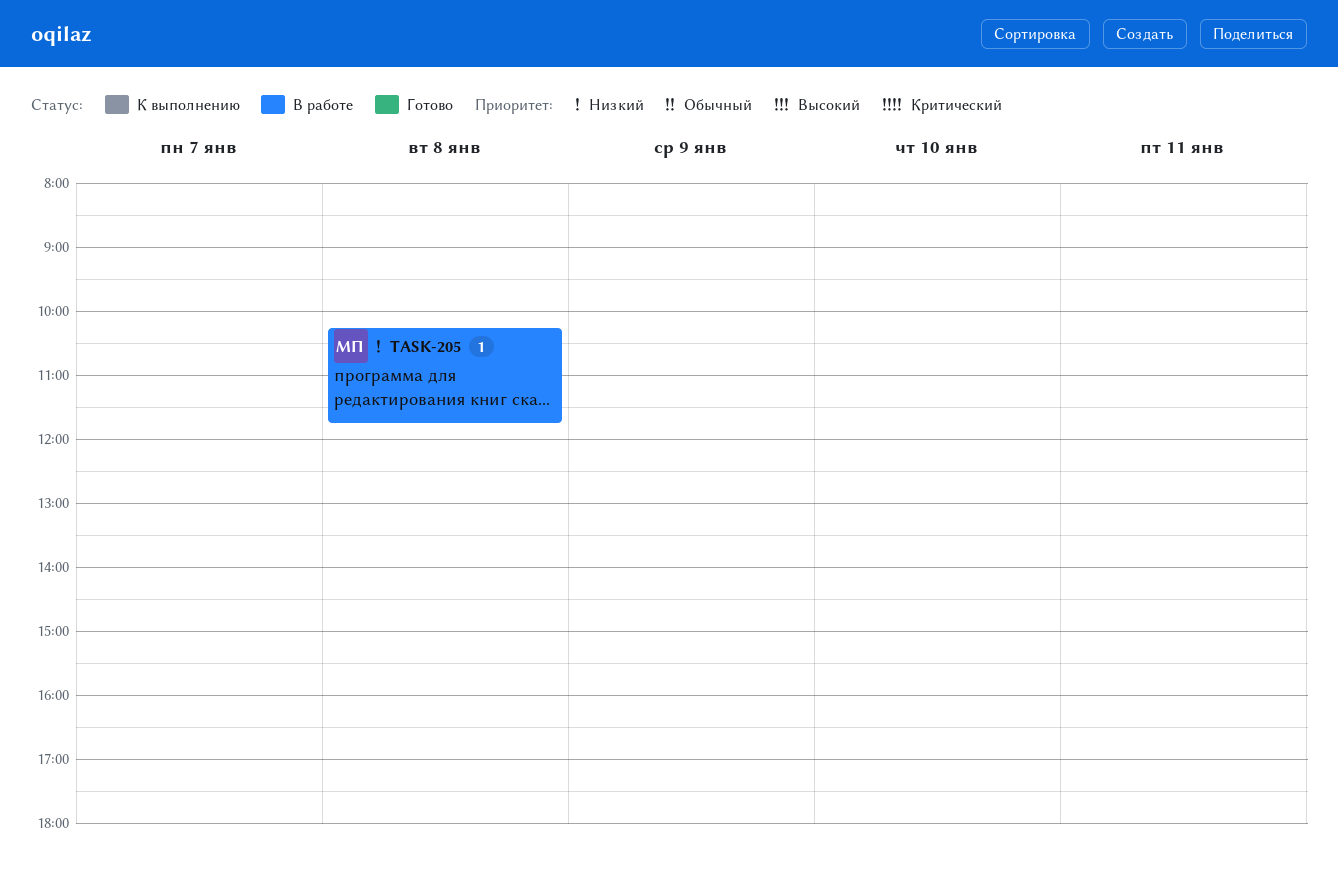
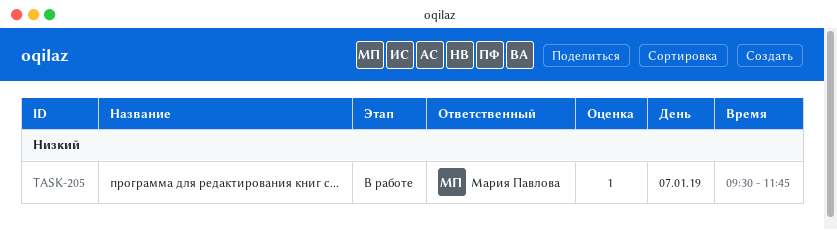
TASK-205, day: Jan 8 -> Jan 7
TASK-205, begins: 10:15 -> 09:30

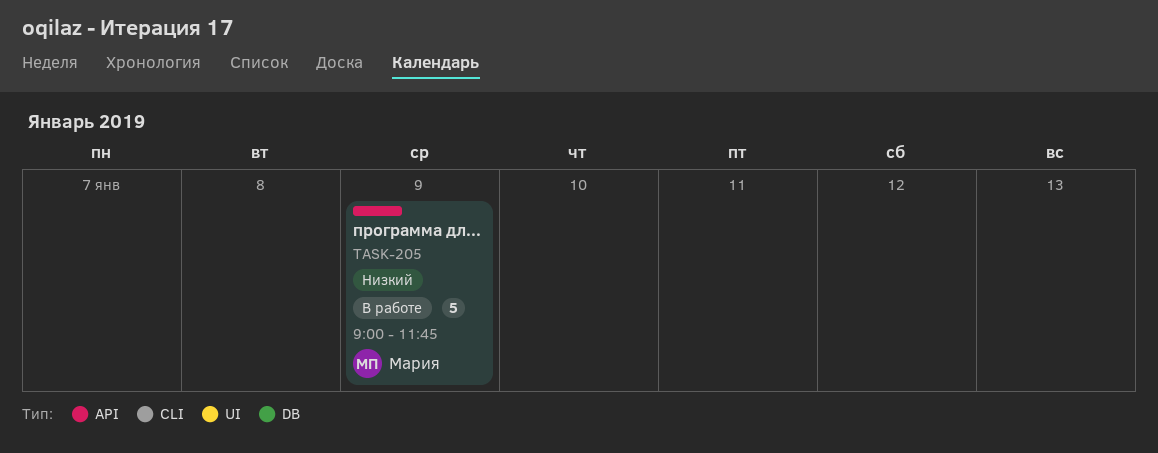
TASK-205, estimate: 1 -> 5
TASK-205, day: Jan 7 -> Jan 9
TASK-205, begins: 09:30 -> 09:00

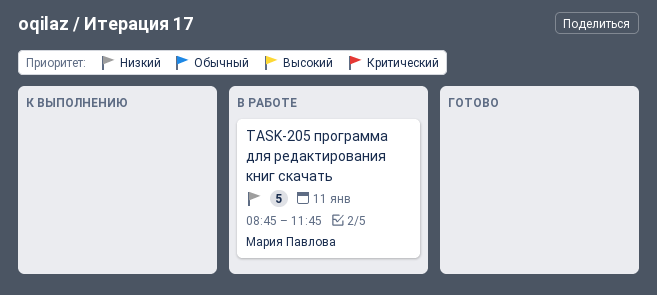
TASK-205, day: Jan 9 -> Jan 11
TASK-205, begins: 09:00 -> 08:45

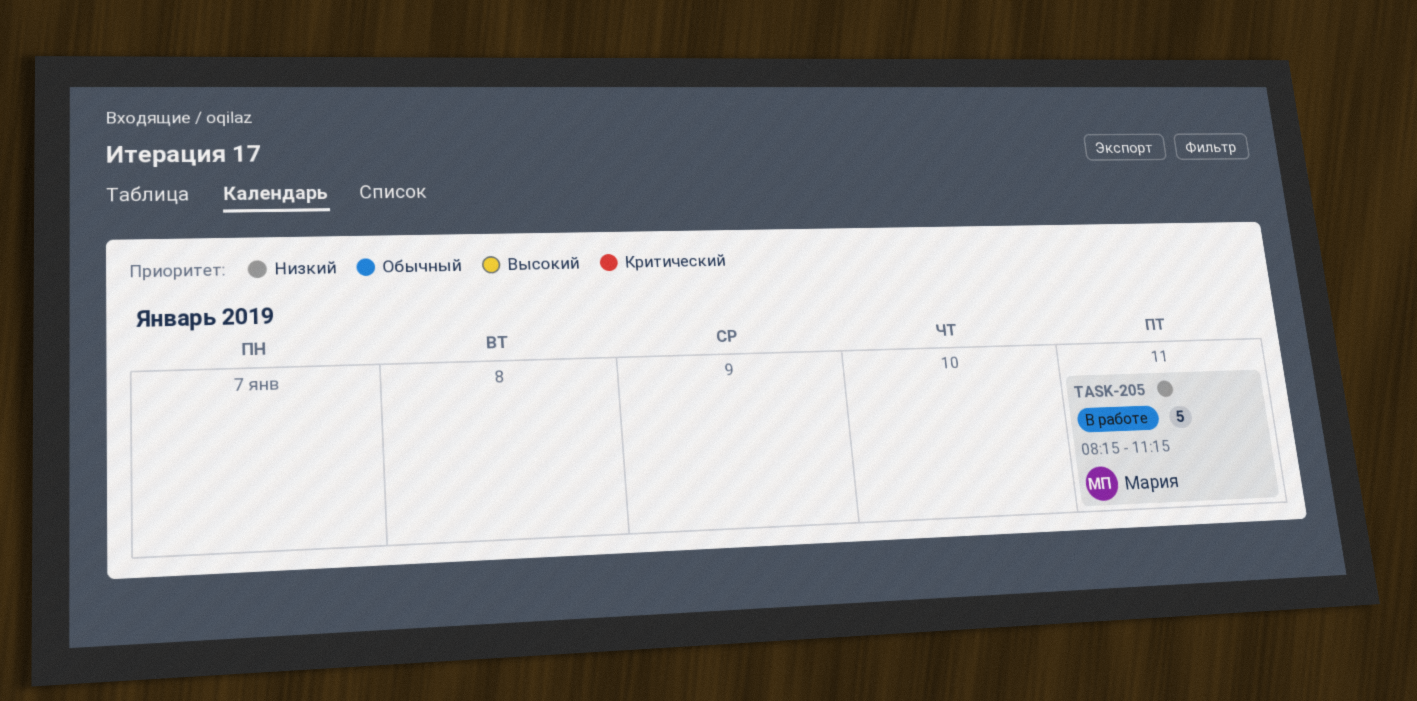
TASK-205, begins: 08:45 -> 08:15
TASK-205, ends: 11:45 -> 11:15

